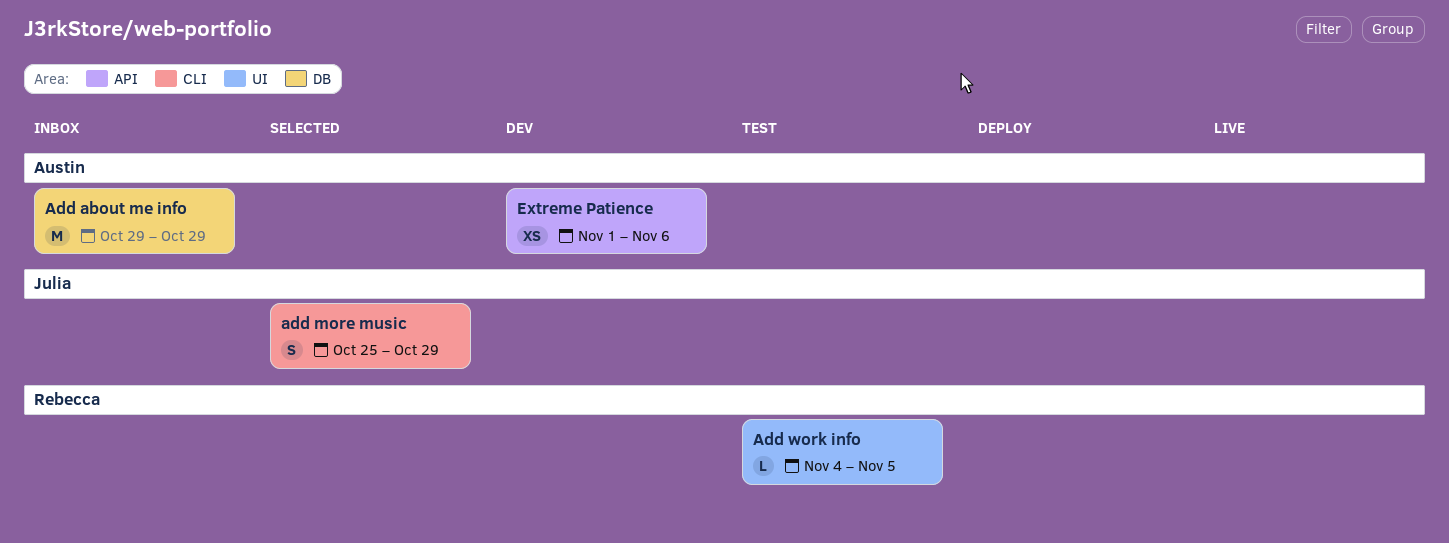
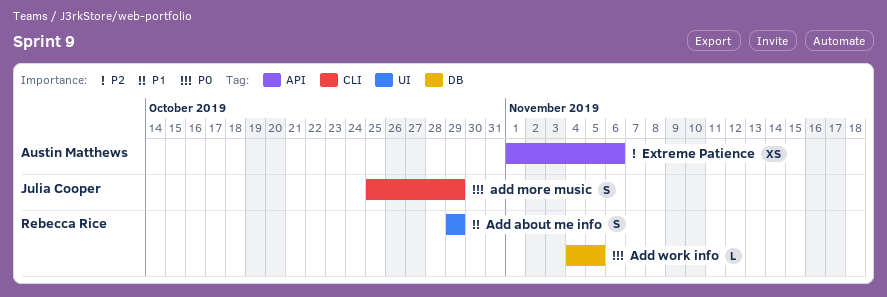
Add about me info, owner: Austin Matthews -> Rebecca Rice
Add about me info, label: DB -> UI
Add about me info, estimate: M -> S
Add work info, label: UI -> DB

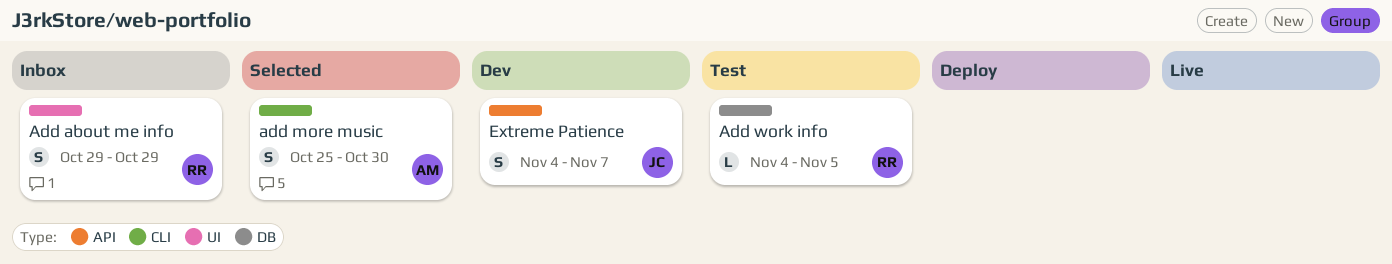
add more music, owner: Julia Cooper -> Austin Matthews
add more music, due: Oct 29 -> Oct 30
Extreme Patience, owner: Austin Matthews -> Julia Cooper
Extreme Patience, estimate: XS -> S
Extreme Patience, start: Nov 1 -> Nov 4
Extreme Patience, due: Nov 6 -> Nov 7

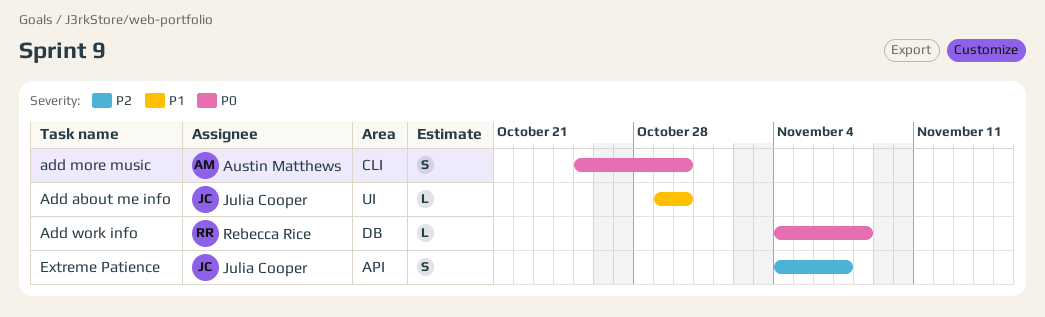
Add about me info, owner: Rebecca Rice -> Julia Cooper
Add about me info, estimate: S -> L
Add about me info, due: Oct 29 -> Oct 30
Add work info, due: Nov 5 -> Nov 8

